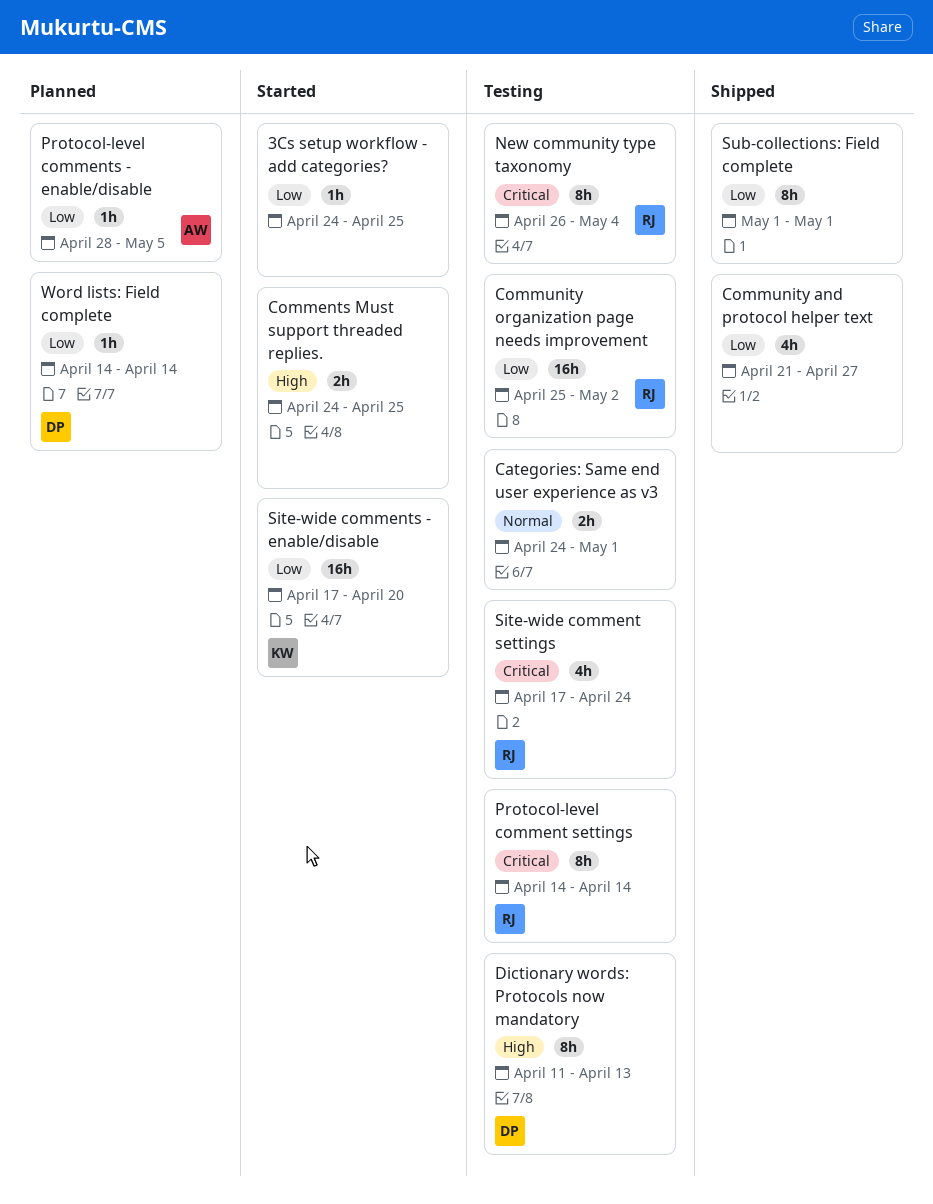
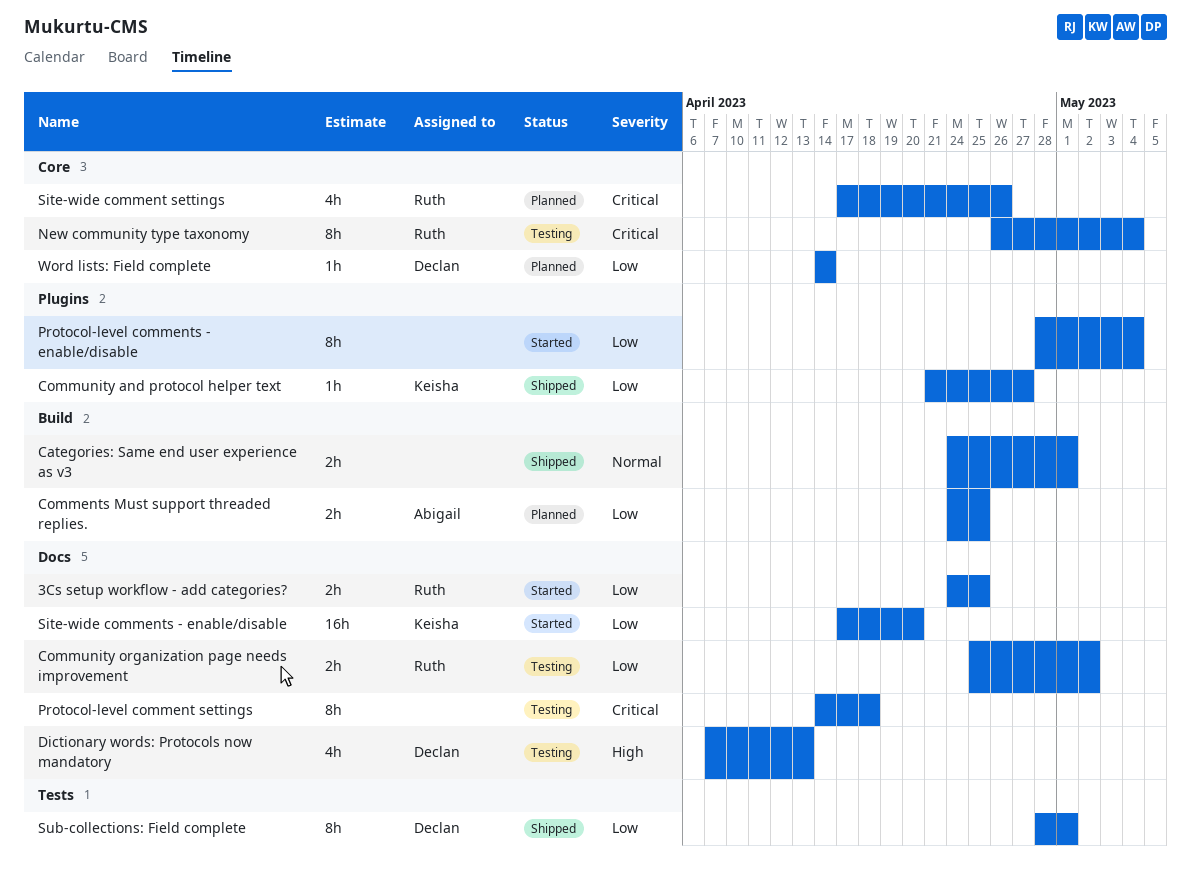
3Cs setup workflow - add categories?, owner: none -> Ruth
3Cs setup workflow - add categories?, estimate: 1h -> 2h
Categories: Same end user experience as v3, status: Testing -> Shipped
Comments Must support threaded replies., status: Started -> Planned
Comments Must support threaded replies., owner: none -> Abigail
Comments Must support threaded replies., priority: High -> Low
Community and protocol helper text, owner: none -> Keisha
Community and protocol helper text, estimate: 4h -> 1h
Community organization page needs improvement, estimate: 16h -> 2h
Dictionary words: Protocols now mandatory, estimate: 8h -> 4h
Dictionary words: Protocols now mandatory, start: Apr 11 -> Apr 7
Protocol-level comment settings, owner: Ruth -> none
Protocol-level comment settings, due: Apr 14 -> Apr 18
Protocol-level comments - enable/disable, status: Planned -> Started
Protocol-level comments - enable/disable, owner: Abigail -> none
Protocol-level comments - enable/disable, estimate: 1h -> 8h
Protocol-level comments - enable/disable, due: May 5 -> May 4
Site-wide comment settings, status: Testing -> Planned
Site-wide comment settings, due: Apr 24 -> Apr 26
Sub-collections: Field complete, owner: none -> Declan
Sub-collections: Field complete, start: May 1 -> Apr 28

